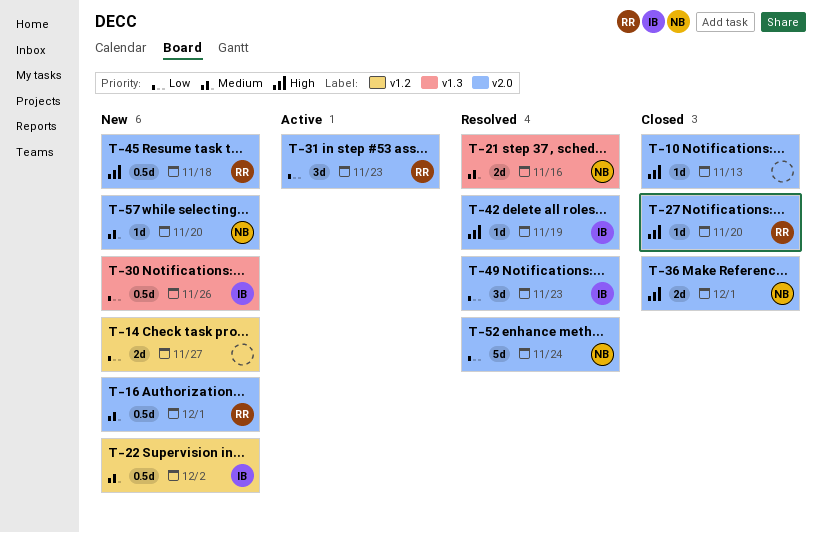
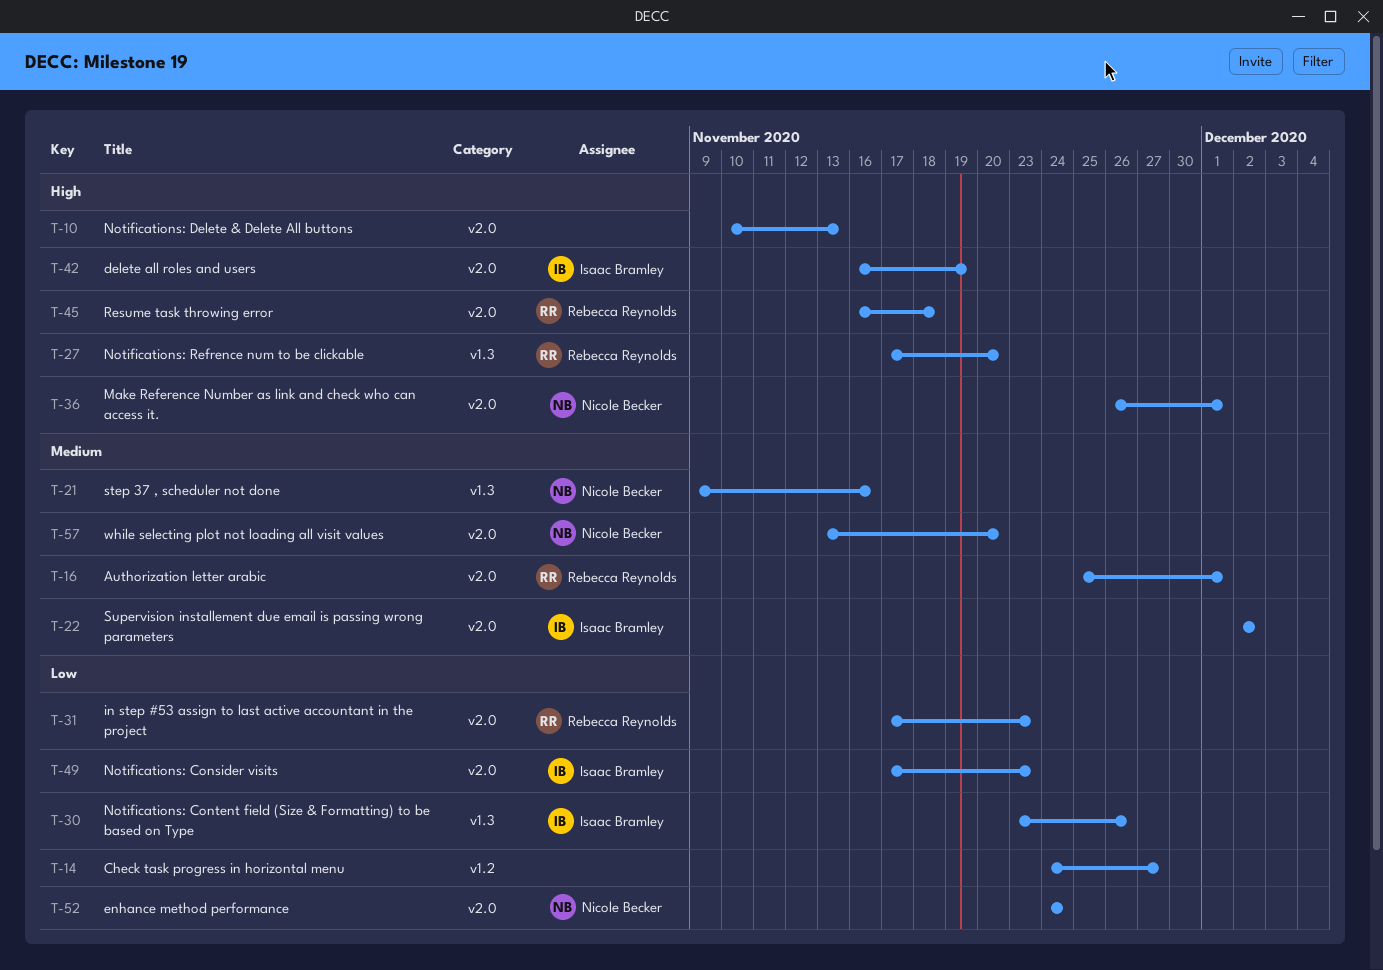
T-22, label: v1.2 -> v2.0
T-27, label: v2.0 -> v1.3

